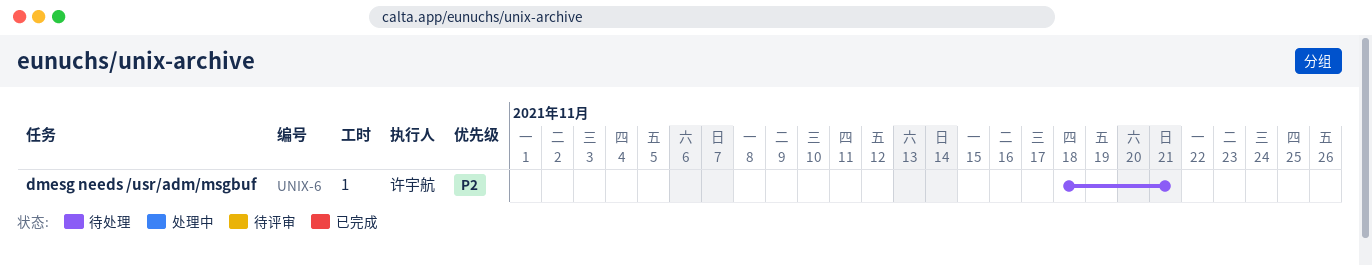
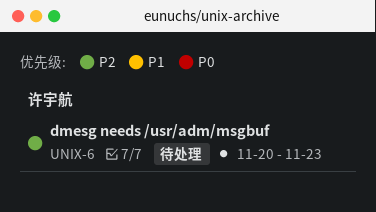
UNIX-6, start: Nov 18 -> Nov 20
UNIX-6, due: Nov 21 -> Nov 23

